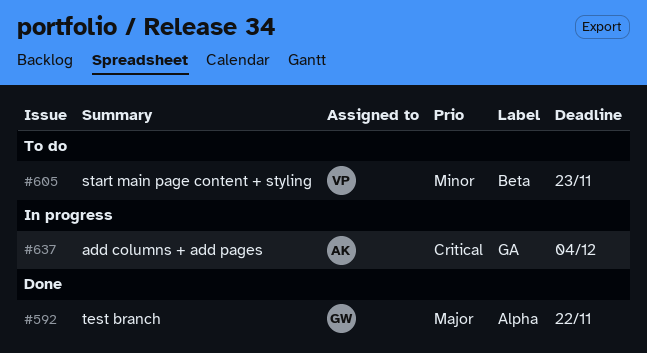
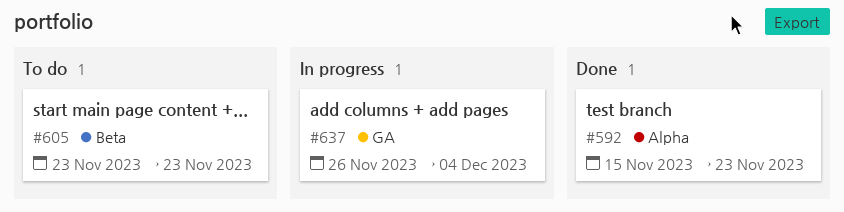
#592, due: Nov 22 -> Nov 23

